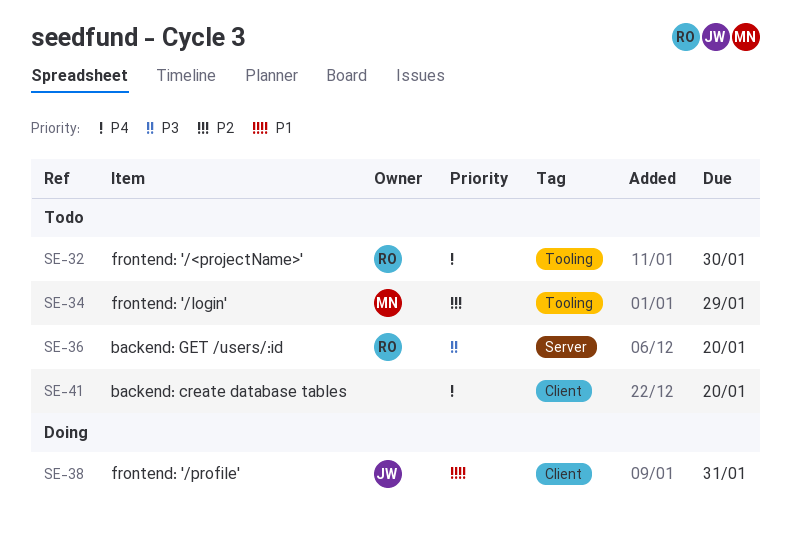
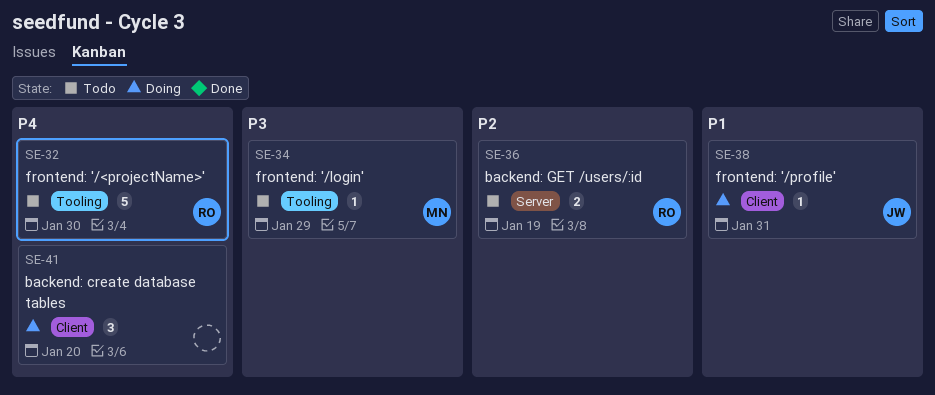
SE-34, priority: P2 -> P3
SE-36, priority: P3 -> P2
SE-36, due: Jan 20 -> Jan 19
SE-41, status: Todo -> Doing

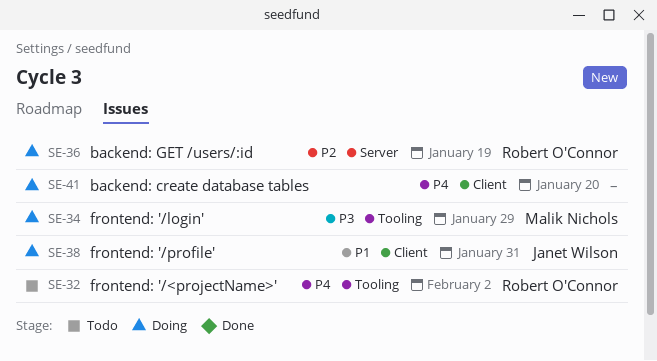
SE-32, due: Jan 30 -> Feb 2
SE-34, status: Todo -> Doing
SE-36, status: Todo -> Doing

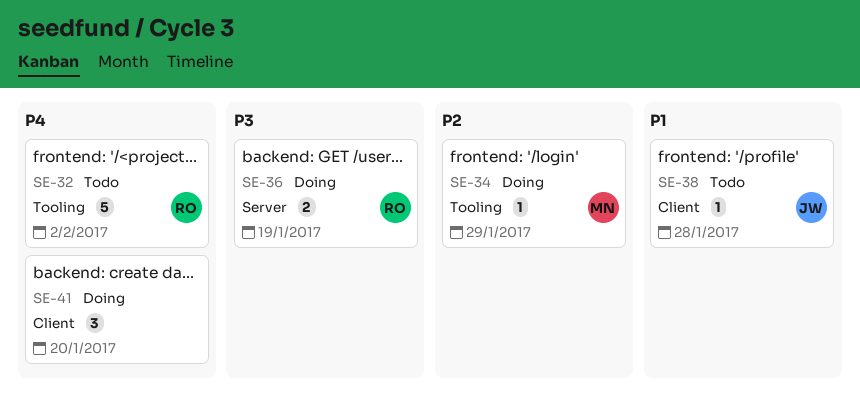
SE-34, priority: P3 -> P2
SE-36, priority: P2 -> P3
SE-38, status: Doing -> Todo
SE-38, due: Jan 31 -> Jan 28

